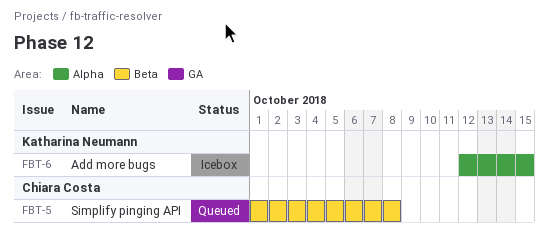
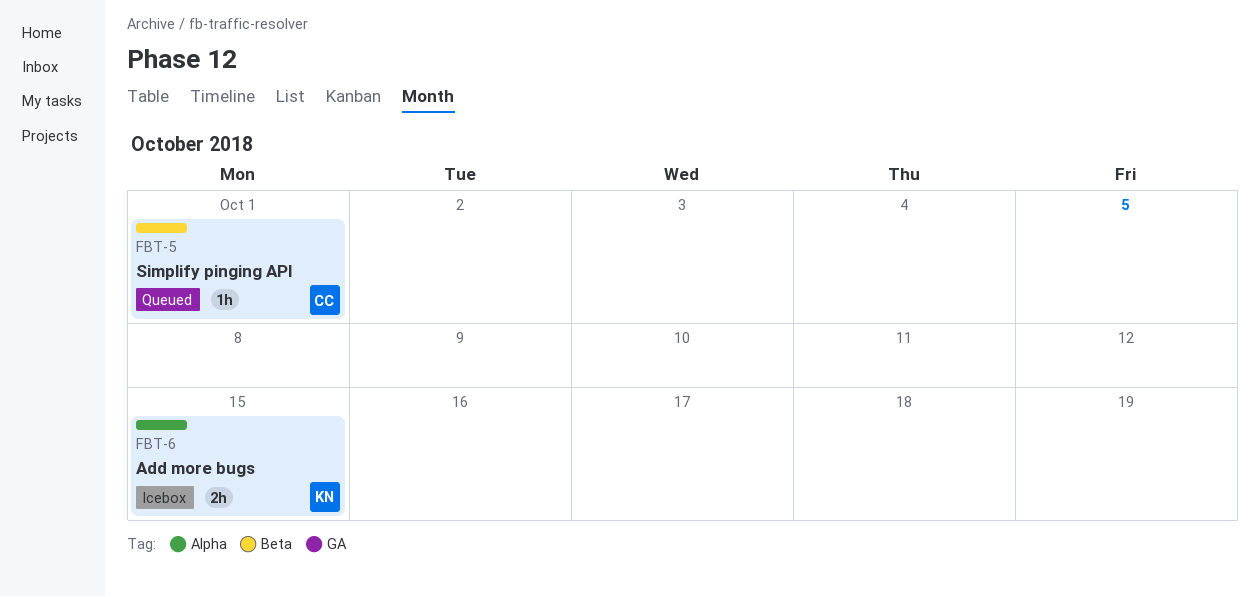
FBT-5, due: Oct 8 -> Oct 1

